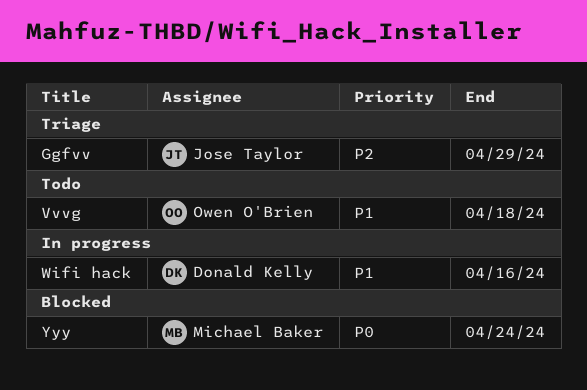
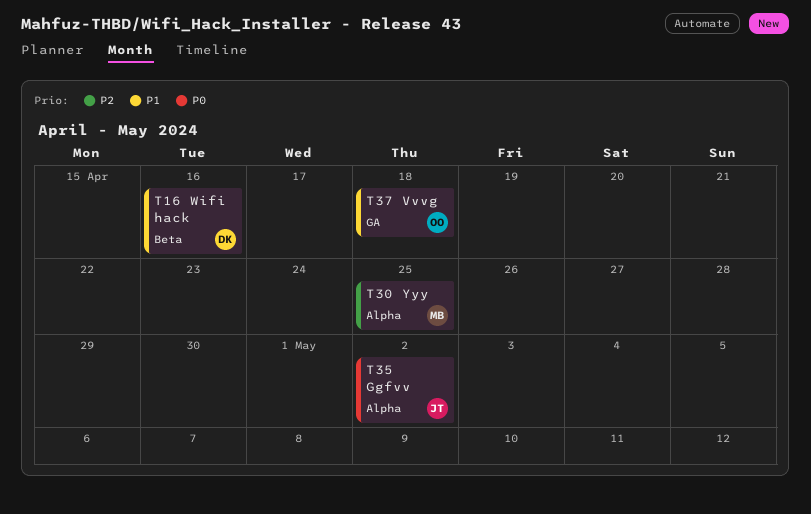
Ggfvv, priority: P2 -> P0
Ggfvv, due: Apr 29 -> May 2
Yyy, priority: P0 -> P2
Yyy, due: Apr 24 -> Apr 25

